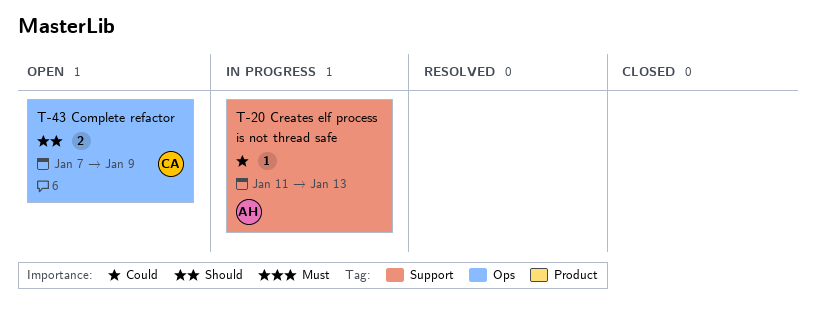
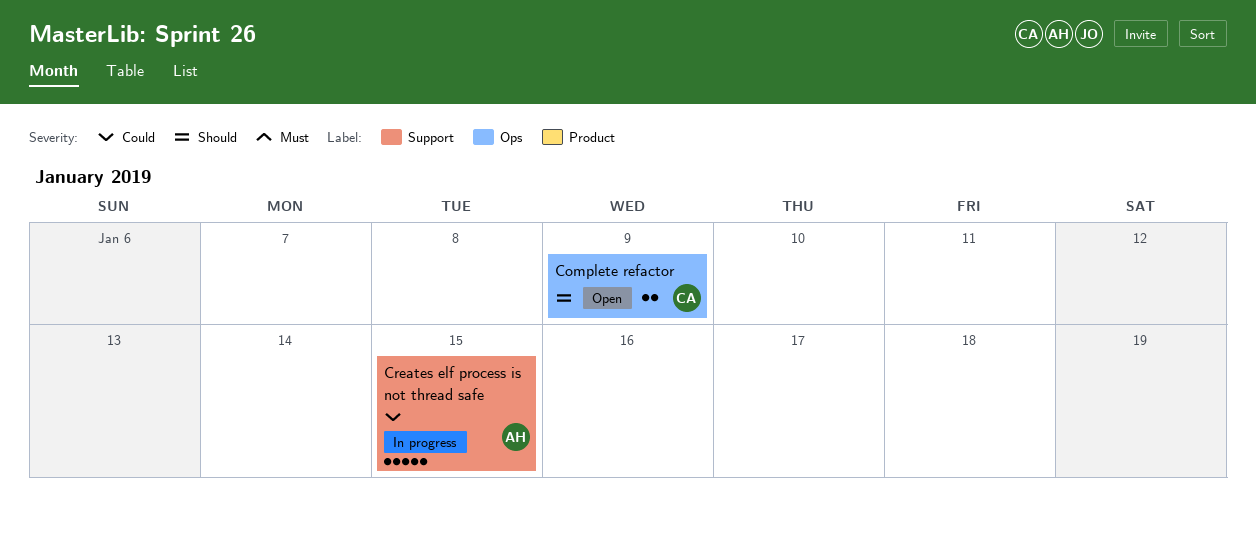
Creates elf process is not thread safe, estimate: 1 -> 5
Creates elf process is not thread safe, due: Jan 13 -> Jan 15

